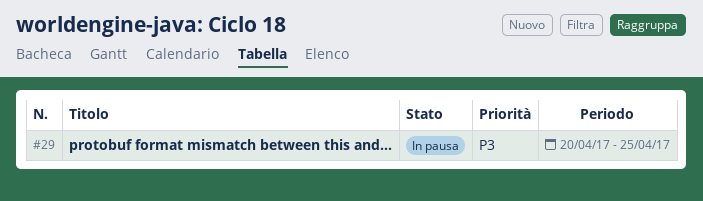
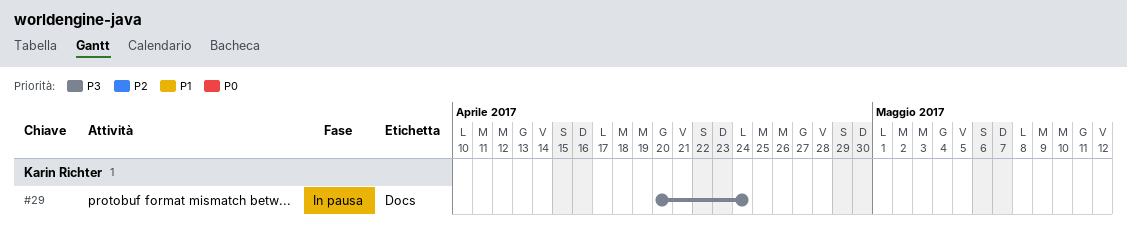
#29, due: Apr 25 -> Apr 24

